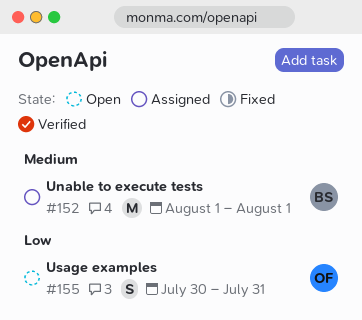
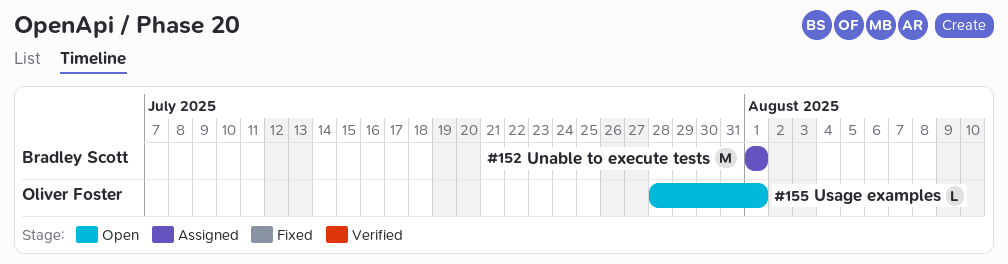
#155, estimate: S -> L
#155, start: Jul 30 -> Jul 28
#155, due: Jul 31 -> Aug 1

